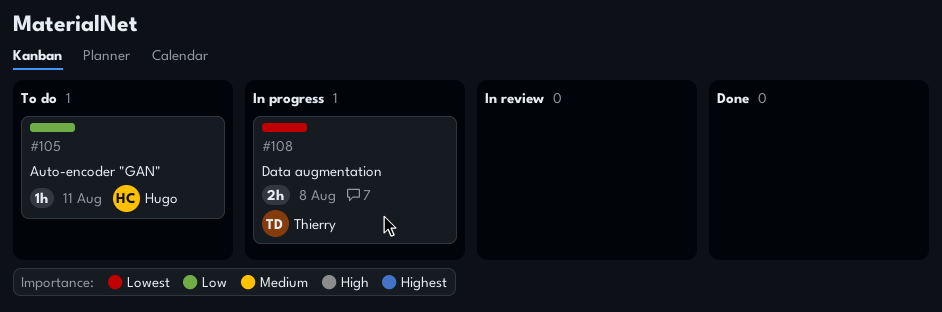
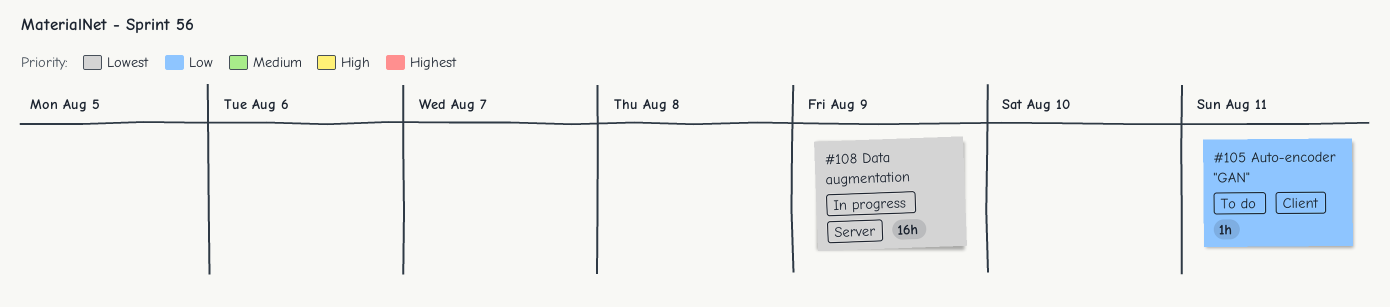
#108, estimate: 2h -> 16h
#108, due: Aug 8 -> Aug 9

